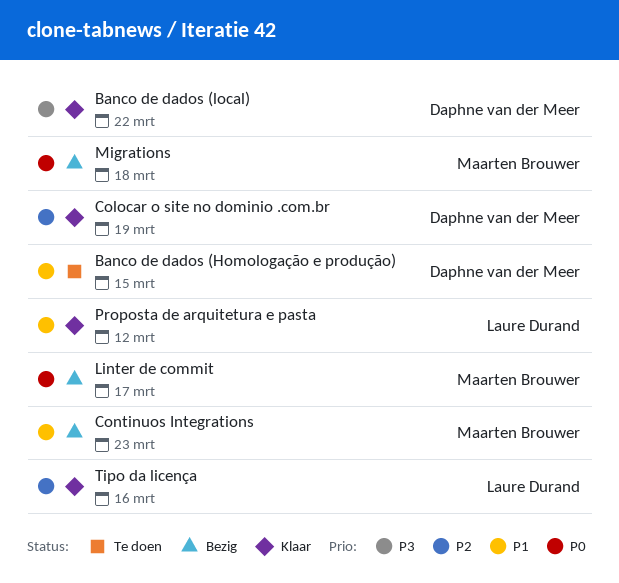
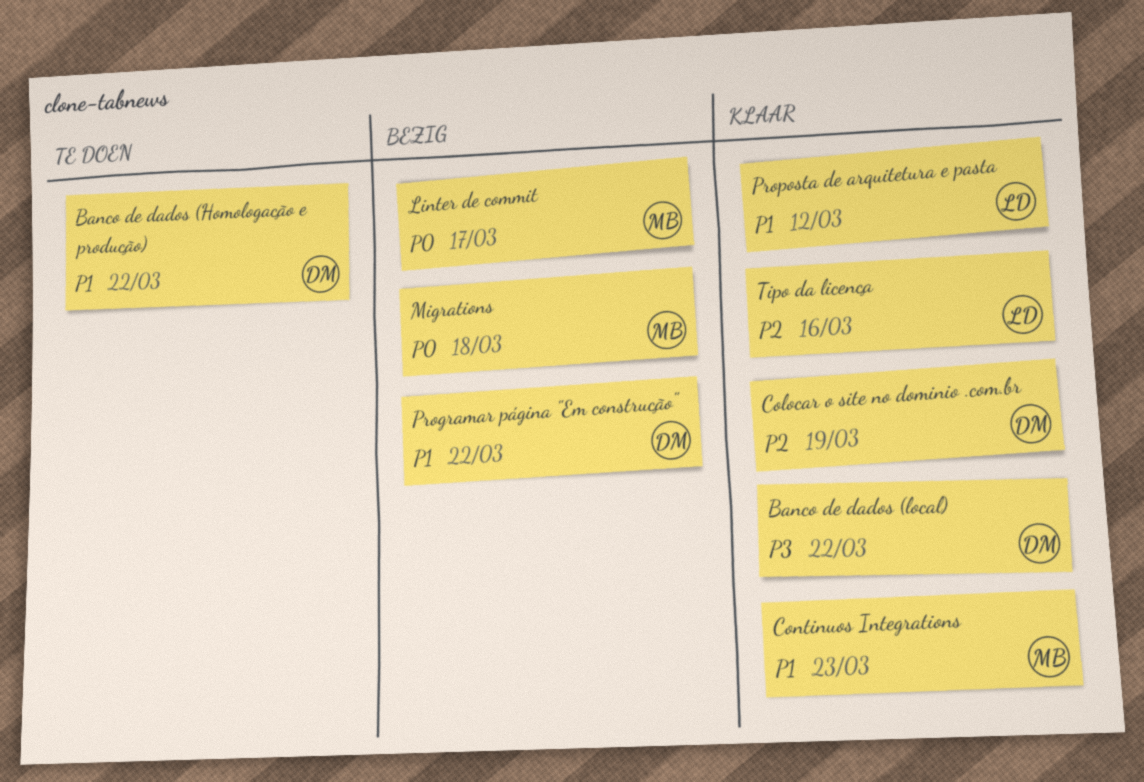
Banco de dados (Homologação e produção), due: Mar 15 -> Mar 22
Continuos Integrations, status: Bezig -> Klaar
Programar página "Em construção": none -> present

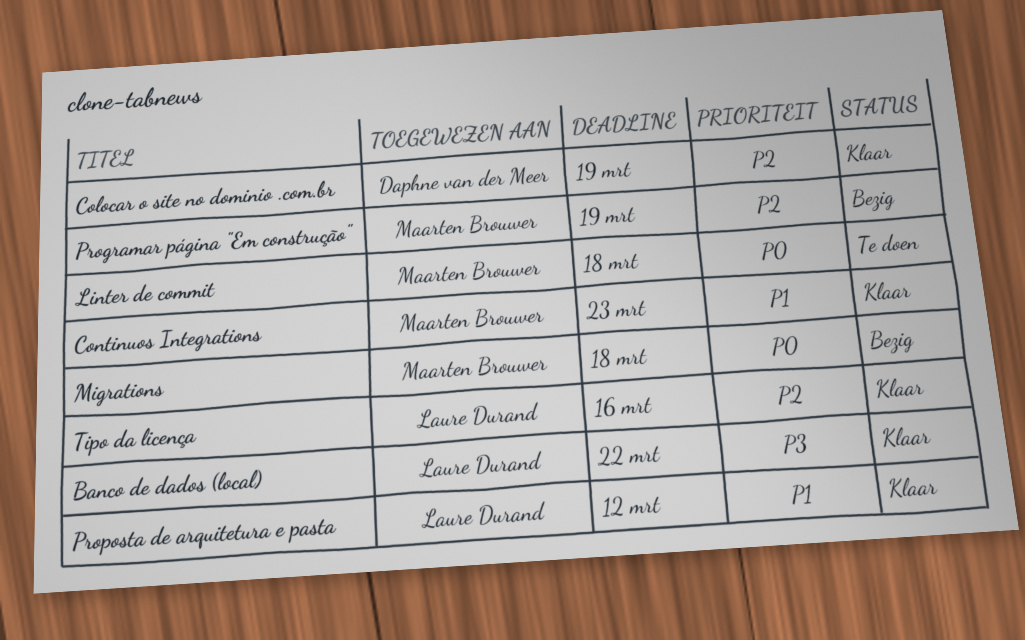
Banco de dados (Homologação e produção): present -> none
Banco de dados (local), owner: Daphne van der Meer -> Laure Durand
Linter de commit, status: Bezig -> Te doen
Linter de commit, due: Mar 17 -> Mar 18
Programar página "Em construção", owner: Daphne van der Meer -> Maarten Brouwer
Programar página "Em construção", priority: P1 -> P2
Programar página "Em construção", due: Mar 22 -> Mar 19

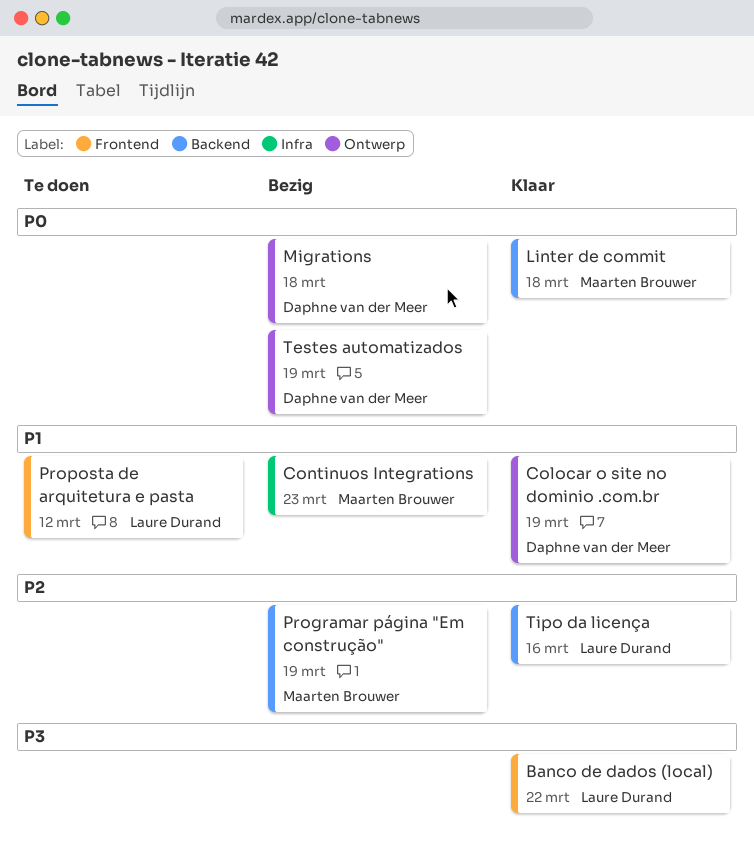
Colocar o site no dominio .com.br, priority: P2 -> P1
Continuos Integrations, status: Klaar -> Bezig
Linter de commit, status: Te doen -> Klaar
Migrations, owner: Maarten Brouwer -> Daphne van der Meer
Proposta de arquitetura e pasta, status: Klaar -> Te doen
Testes automatizados: none -> present

